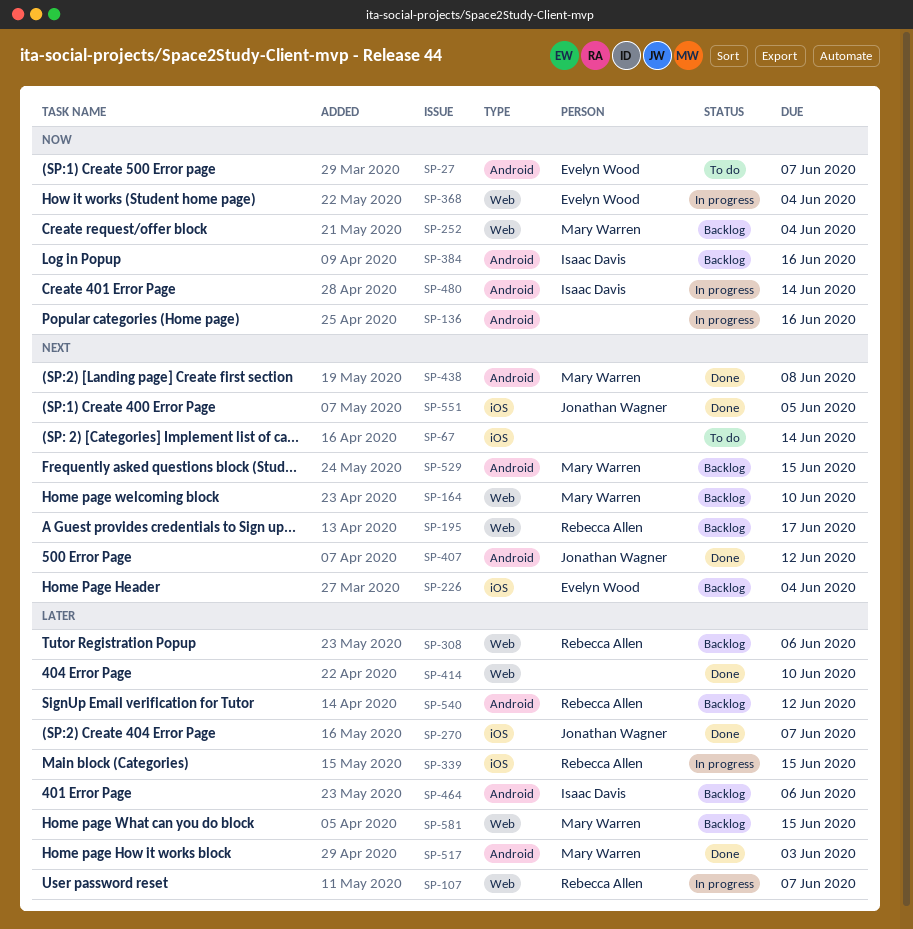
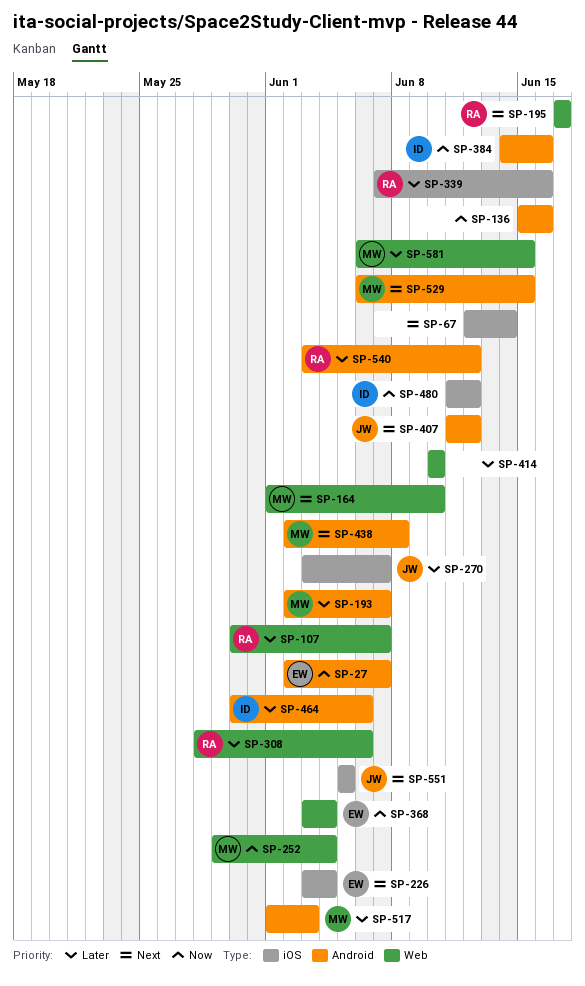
SP-193: none -> present
SP-339, due: Jun 15 -> Jun 16
SP-480, label: Android -> iOS
SP-480, due: Jun 14 -> Jun 12

